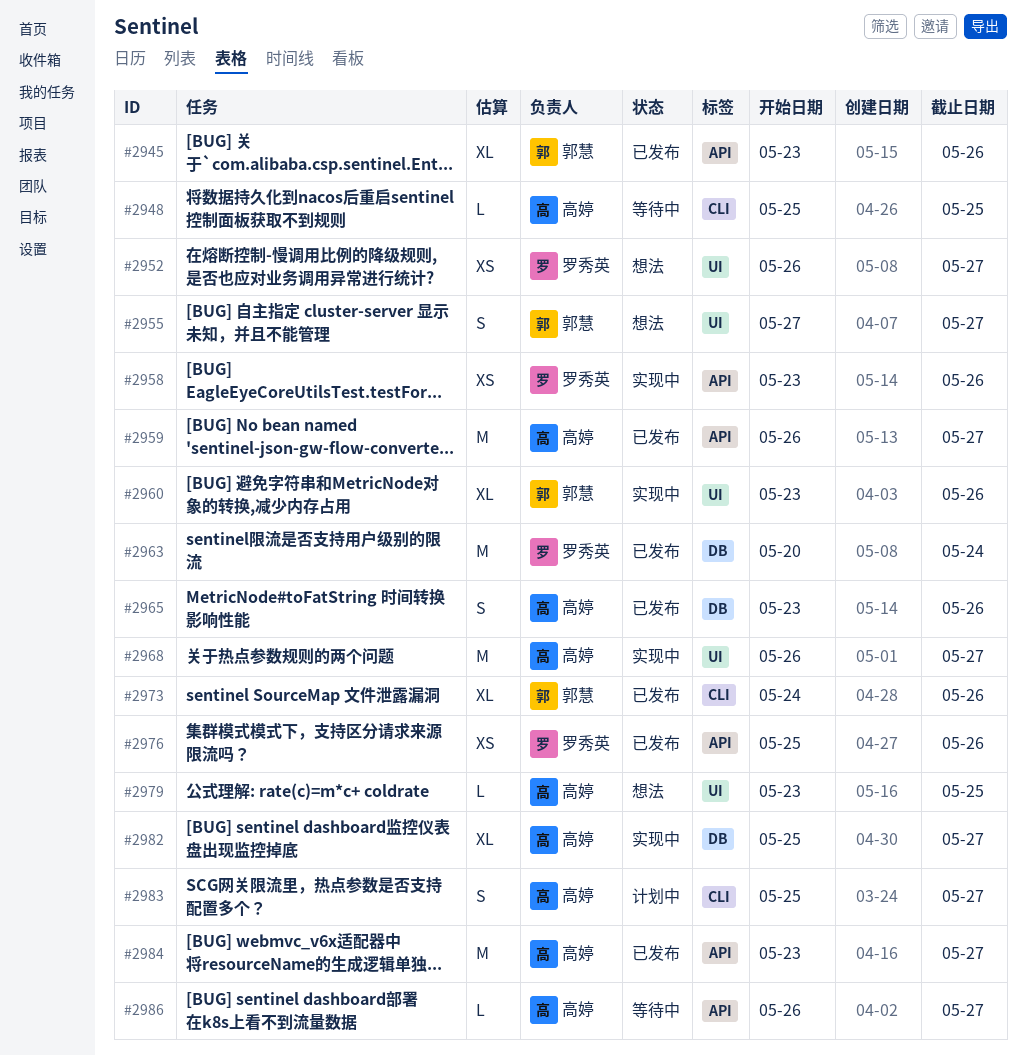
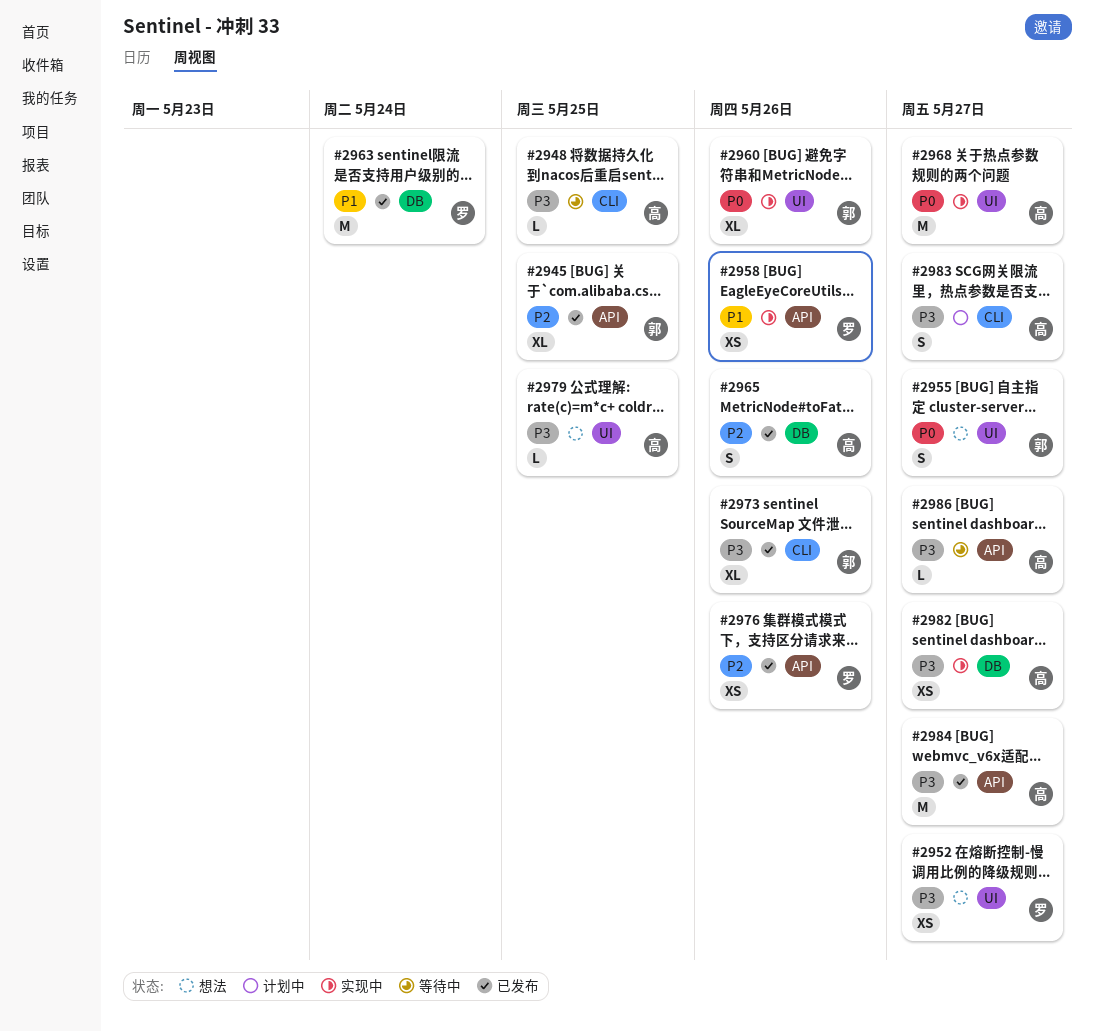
#2945, due: May 26 -> May 25
#2959: present -> none
#2982, estimate: XL -> XS

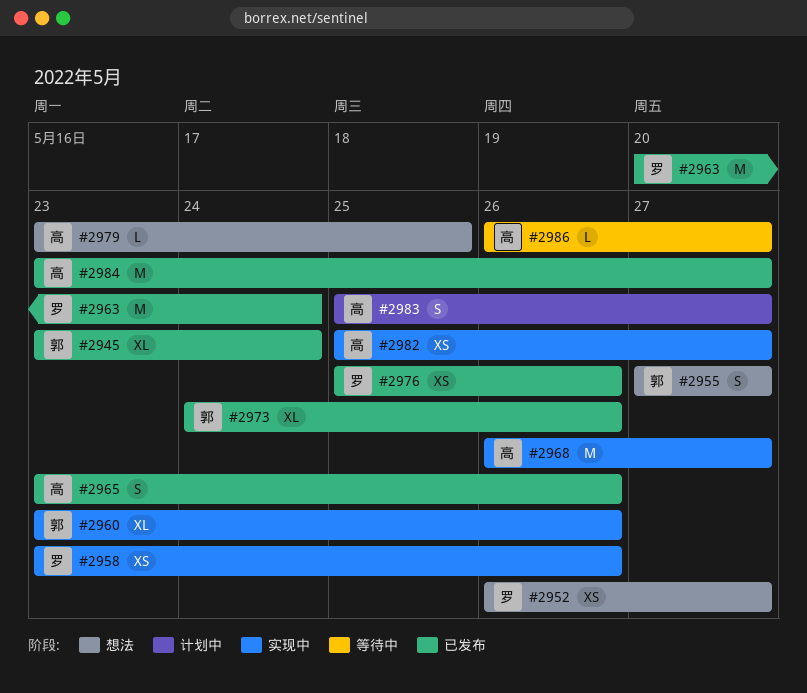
#2945, due: May 25 -> May 24
#2948: present -> none

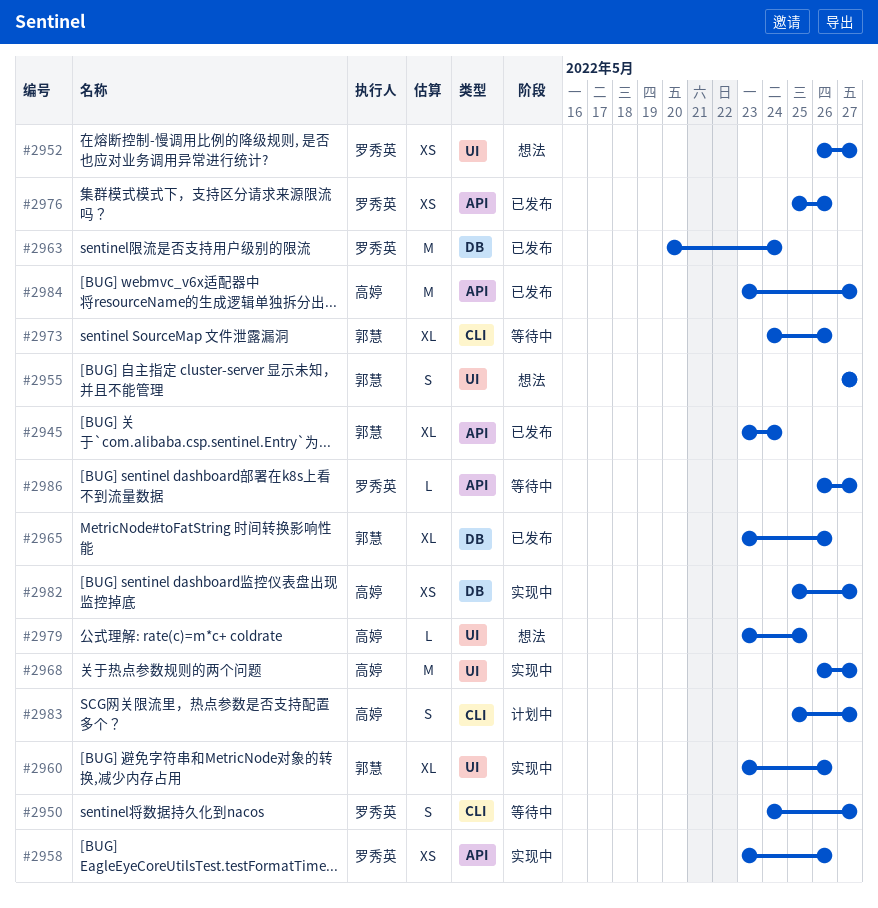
#2950: none -> present
#2965, owner: 高婷 -> 郭慧
#2965, estimate: S -> XL
#2973, status: 已发布 -> 等待中
#2986, owner: 高婷 -> 罗秀英

